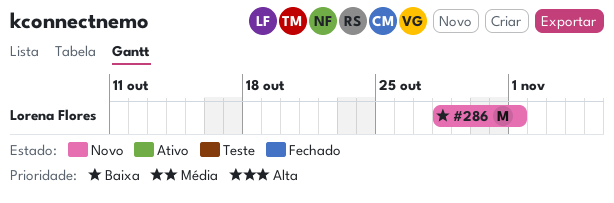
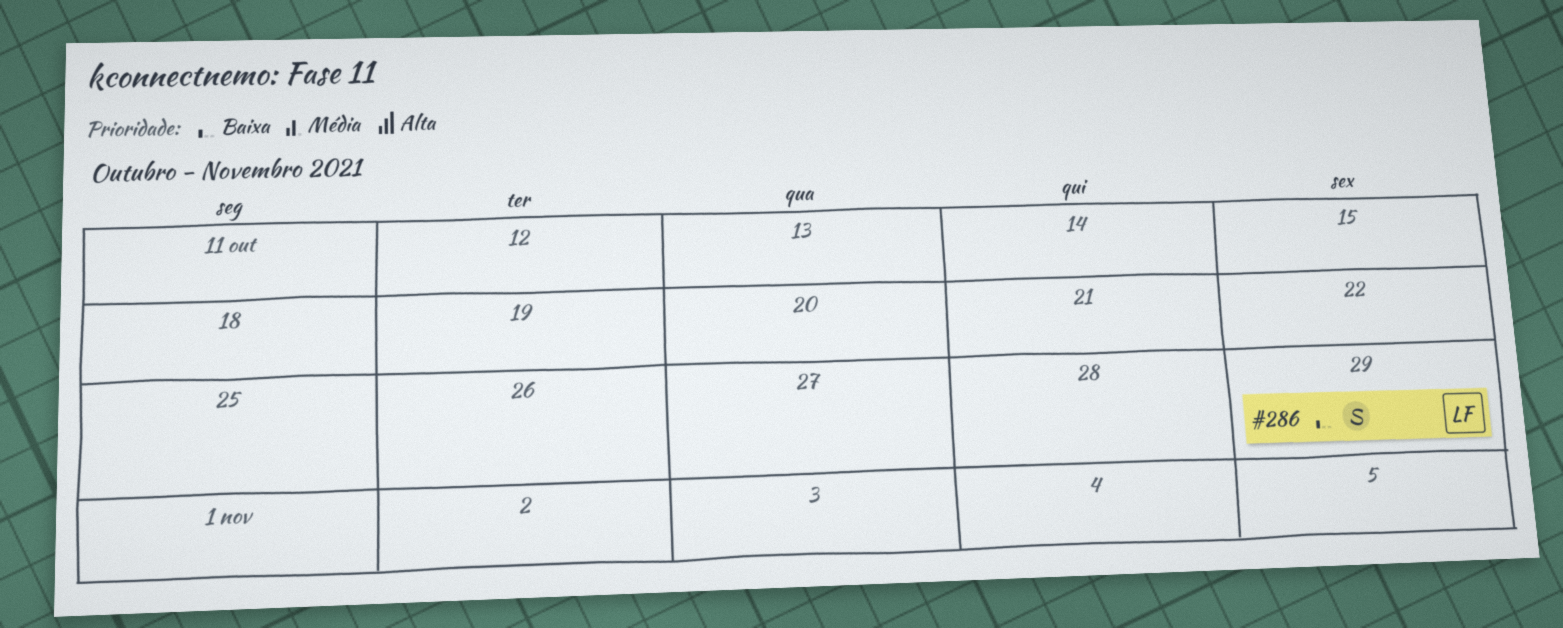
#286, estimate: M -> S
#286, due: Nov 1 -> Oct 29

